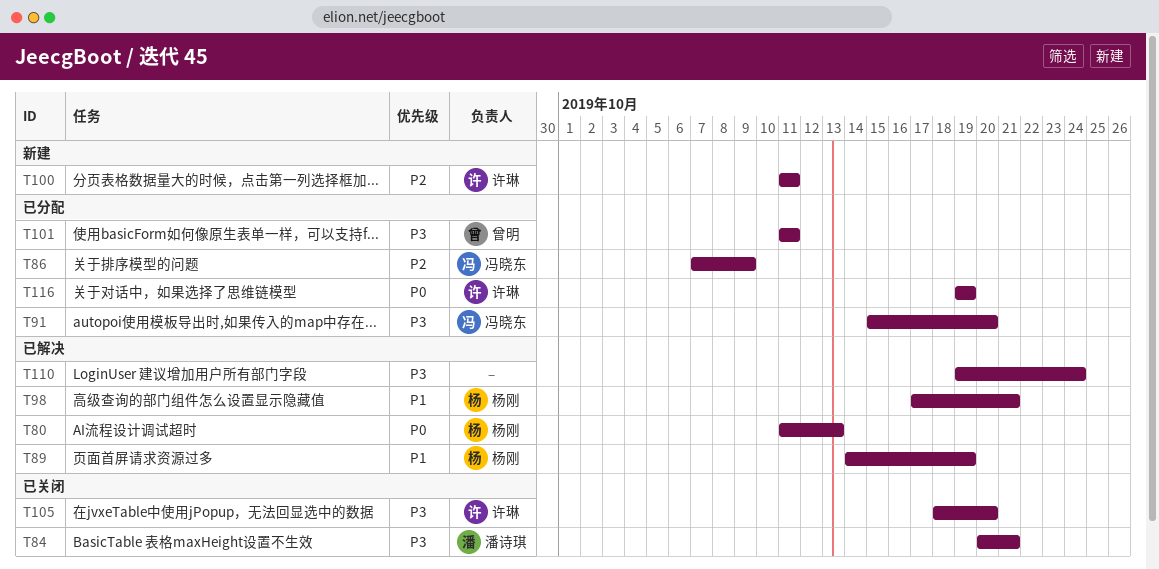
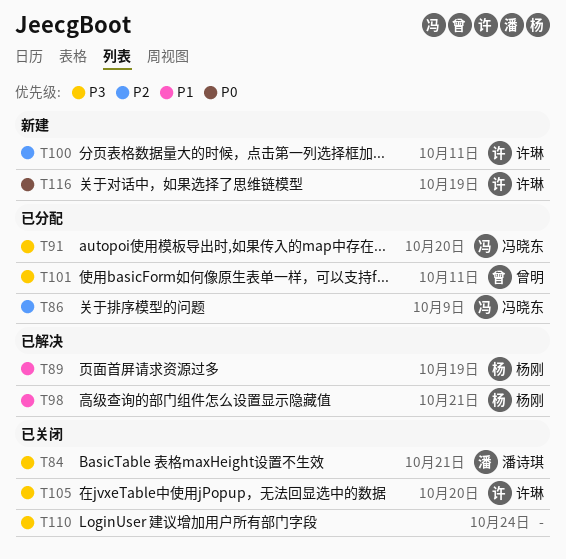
T80: present -> none
T110, status: 已解决 -> 已关闭
T116, status: 已分配 -> 新建

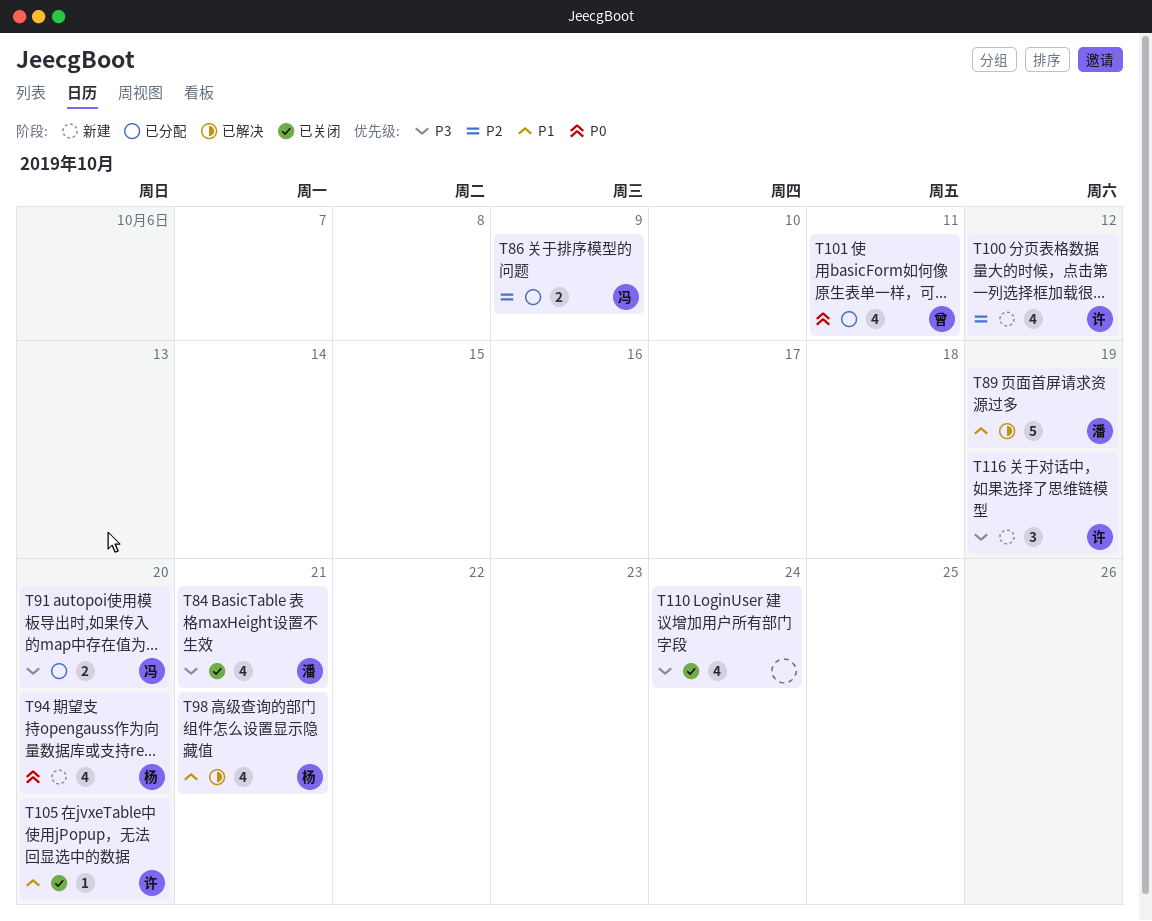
T89, owner: 杨刚 -> 潘诗琪
T94: none -> present
T100, due: Oct 11 -> Oct 12
T101, priority: P3 -> P0
T105, priority: P3 -> P1
T116, priority: P0 -> P3

